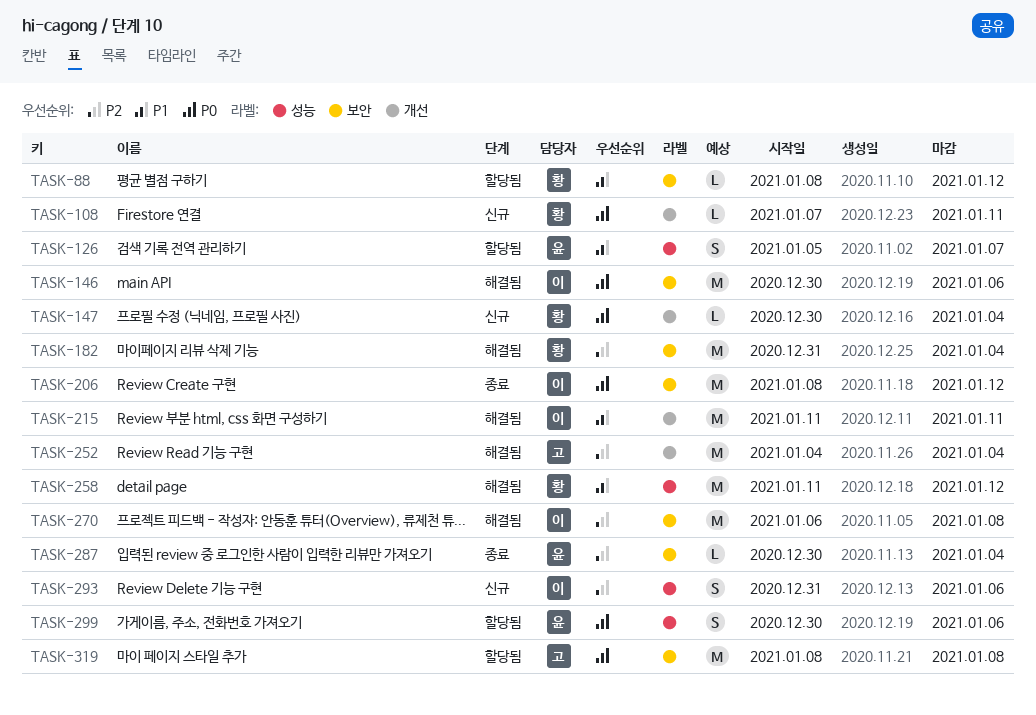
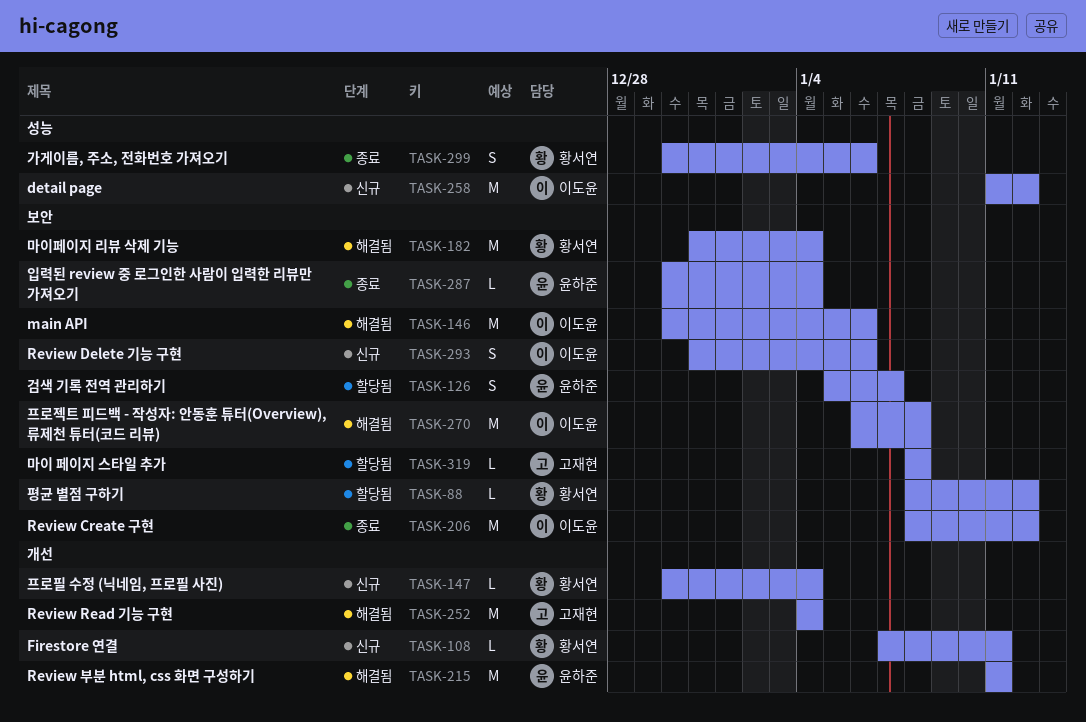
TASK-126, label: 성능 -> 보안
TASK-215, owner: 이도윤 -> 윤하준
TASK-258, status: 해결됨 -> 신규
TASK-258, owner: 황서연 -> 이도윤
TASK-293, label: 성능 -> 보안
TASK-299, status: 할당됨 -> 종료
TASK-299, owner: 윤하준 -> 황서연
TASK-319, estimate: M -> L

